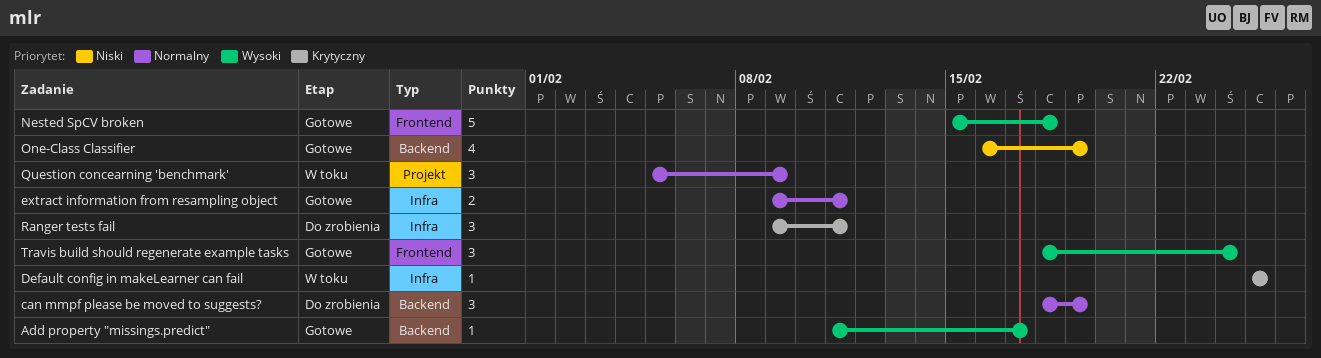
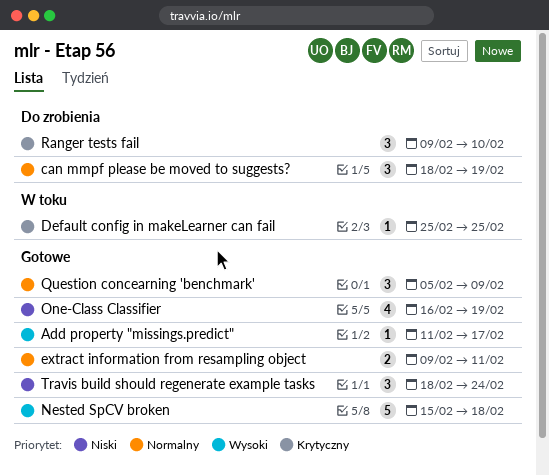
Question concearning 'benchmark', status: W toku -> Gotowe
Ranger tests fail, due: Feb 11 -> Feb 10
Travis build should regenerate example tasks, priority: Wysoki -> Niski

